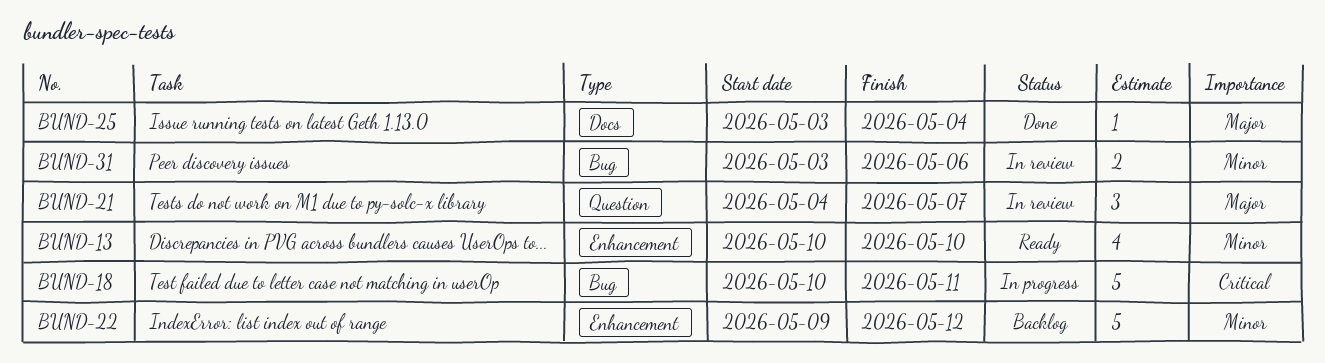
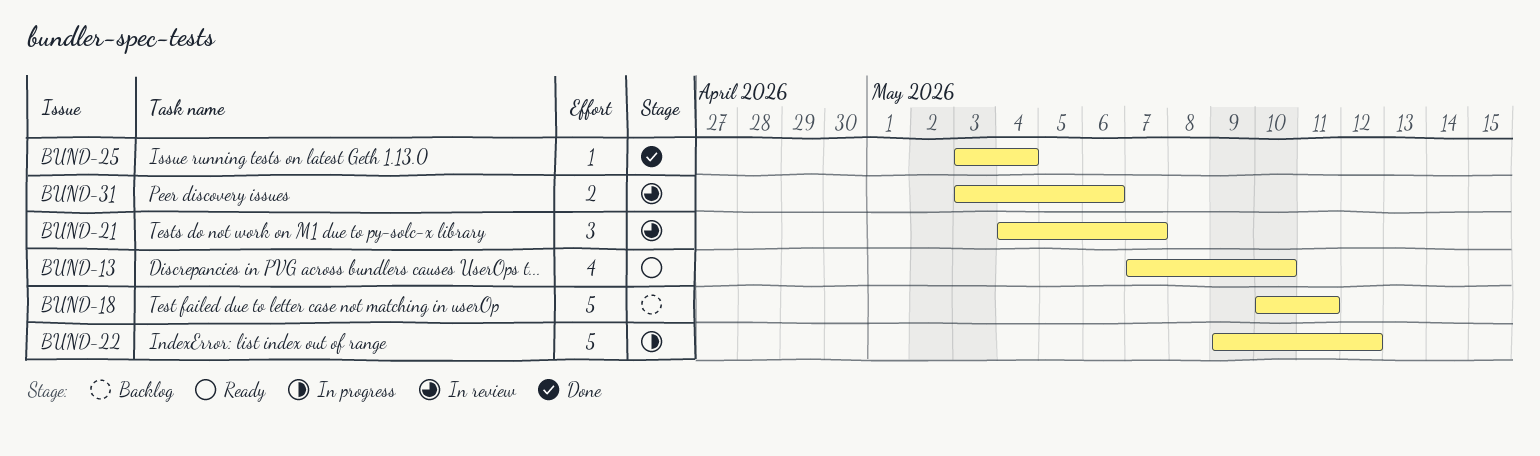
BUND-13, start: May 10 -> May 7
BUND-18, status: In progress -> Backlog
BUND-22, status: Backlog -> In progress

